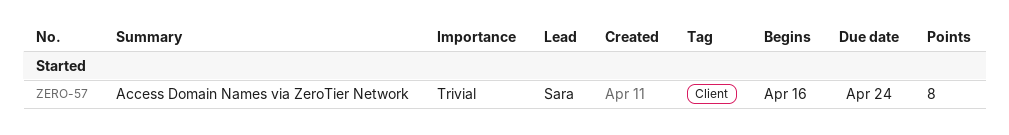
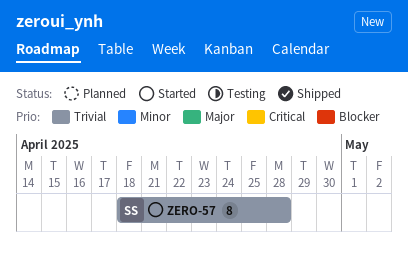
ZERO-57, start: Apr 16 -> Apr 18
ZERO-57, due: Apr 24 -> Apr 28

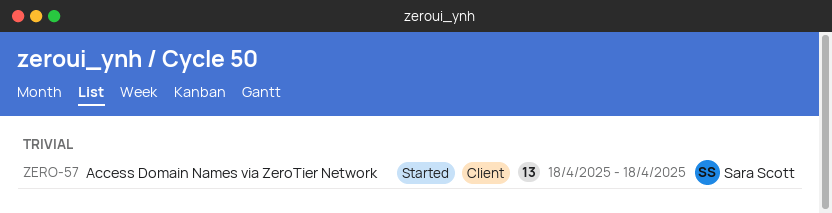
ZERO-57, estimate: 8 -> 13
ZERO-57, due: Apr 28 -> Apr 18

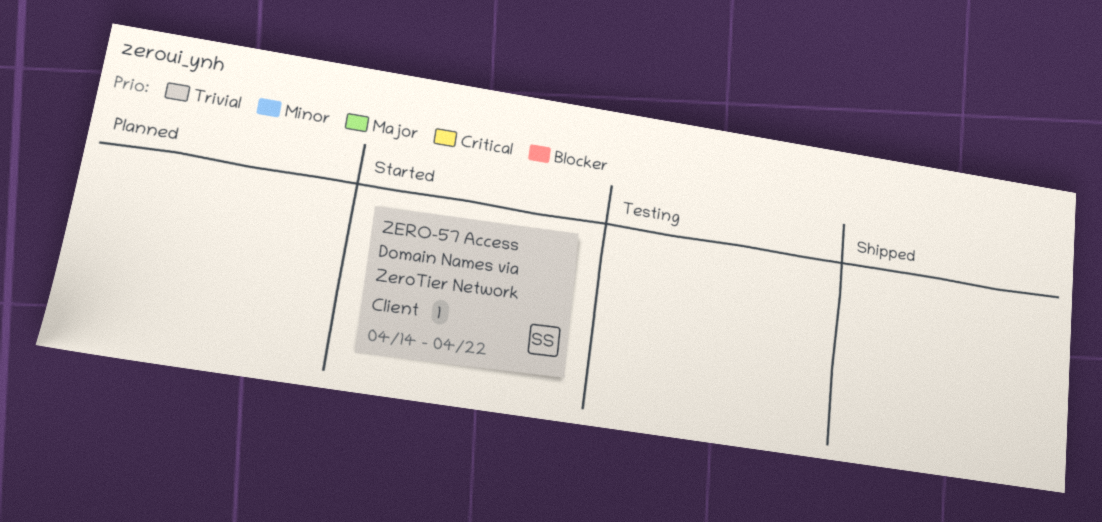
ZERO-57, estimate: 13 -> 1
ZERO-57, start: Apr 18 -> Apr 14
ZERO-57, due: Apr 18 -> Apr 22

